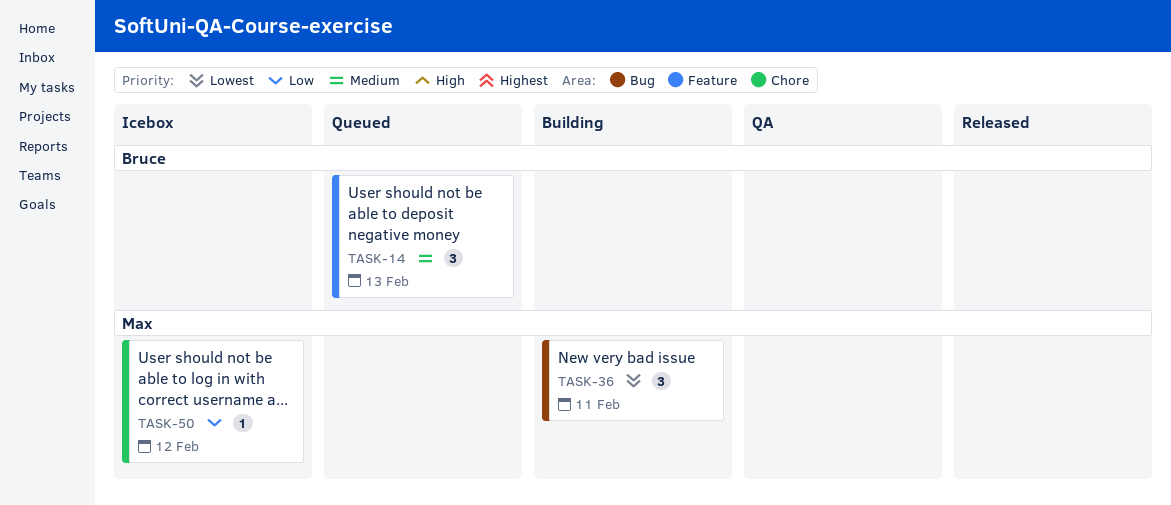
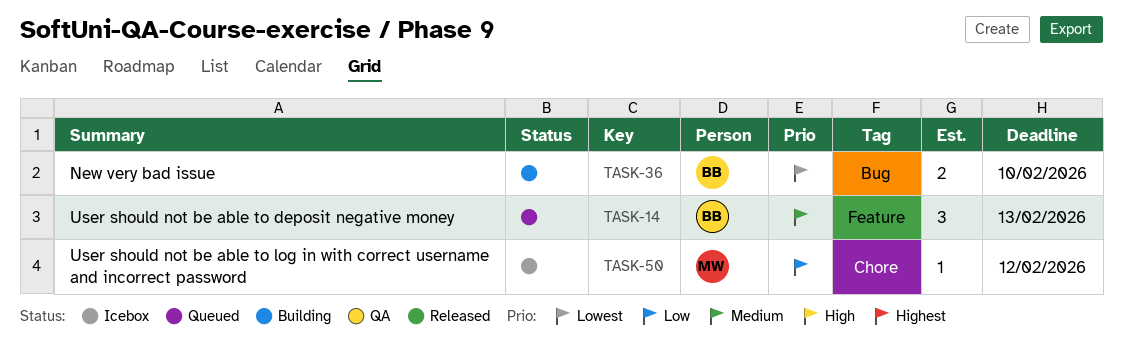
TASK-36, owner: Max -> Bruce
TASK-36, estimate: 3 -> 2
TASK-36, due: Feb 11 -> Feb 10

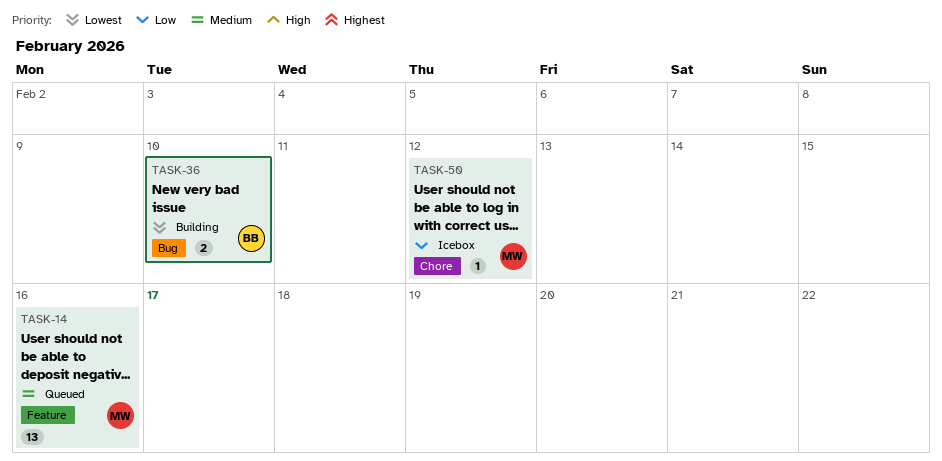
TASK-14, owner: BB -> MW
TASK-14, estimate: 3 -> 13
TASK-14, due: Feb 13 -> Feb 16

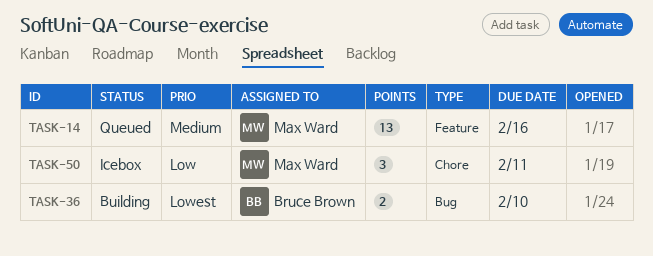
TASK-50, estimate: 1 -> 3
TASK-50, due: Feb 12 -> Feb 11

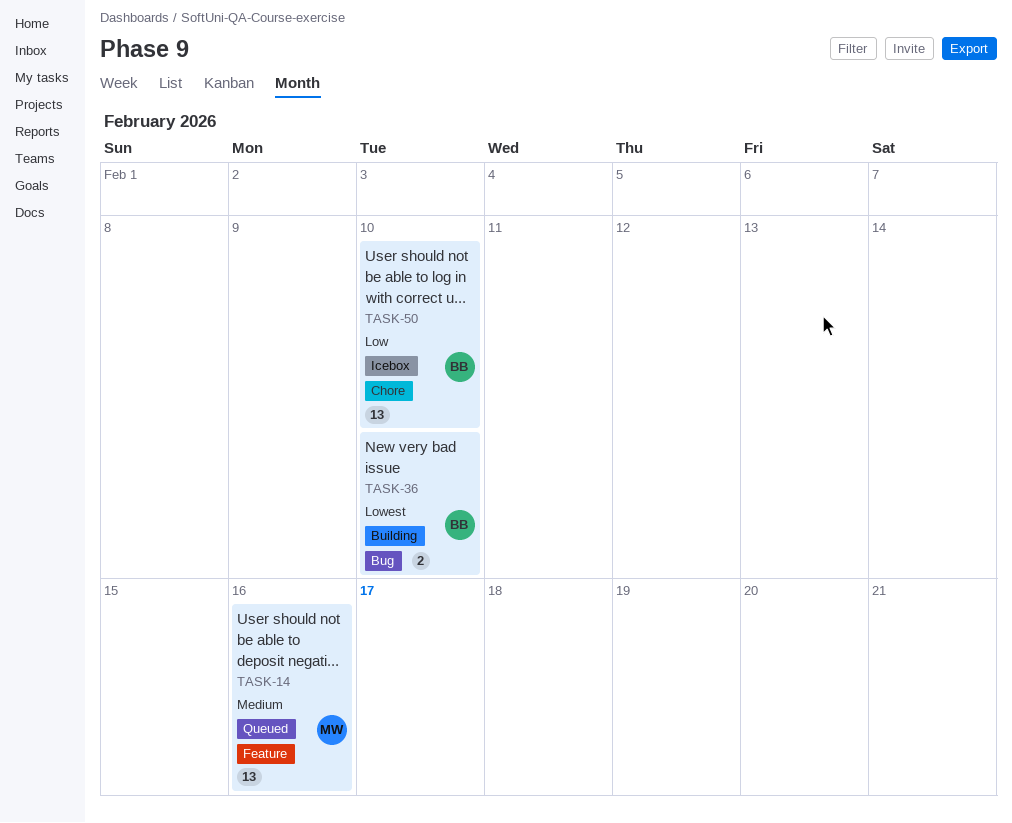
TASK-50, owner: Max Ward -> Bruce Brown
TASK-50, estimate: 3 -> 13
TASK-50, due: Feb 11 -> Feb 10

